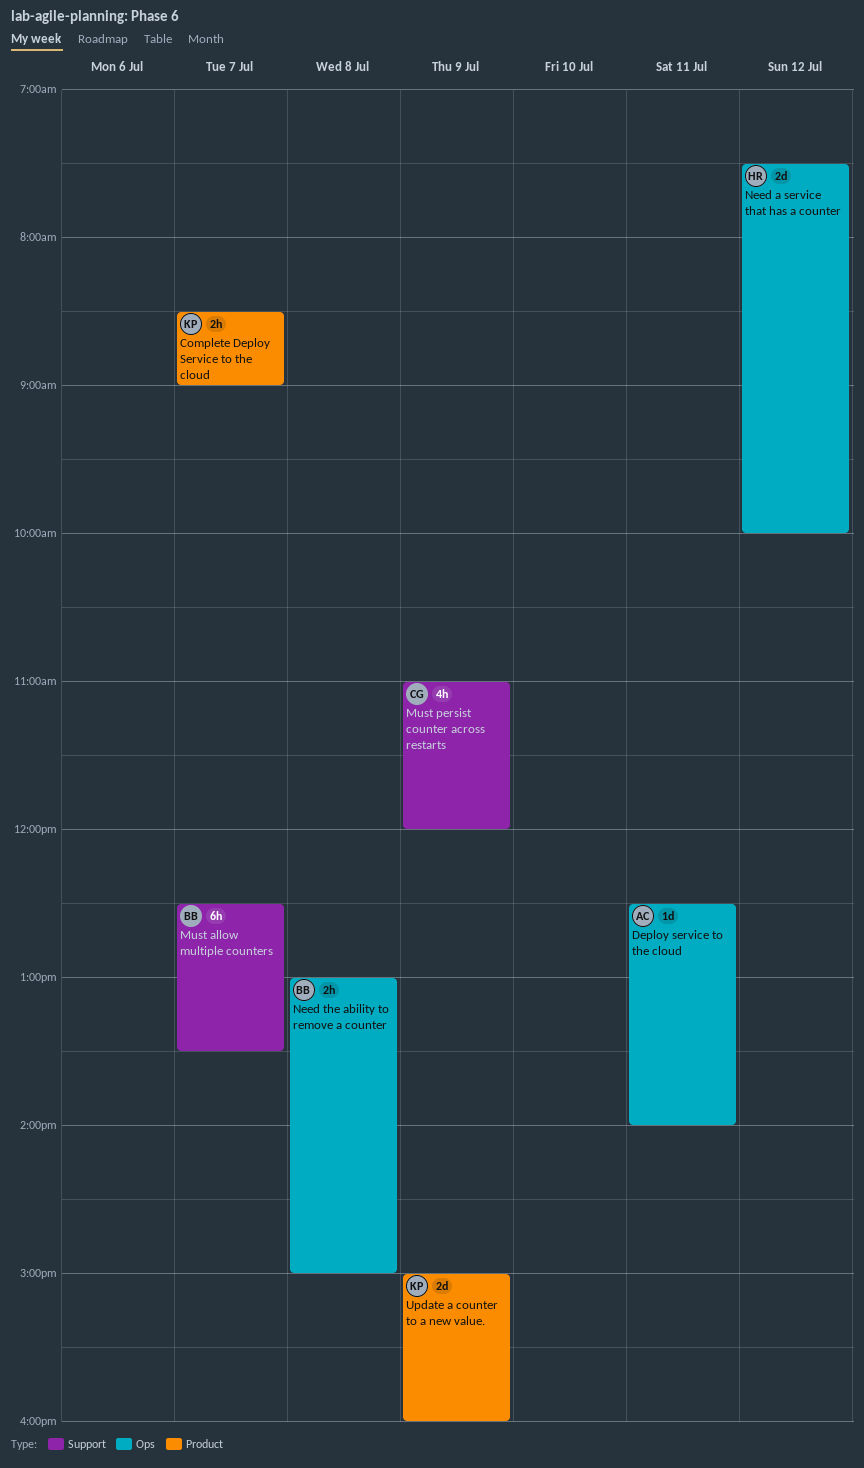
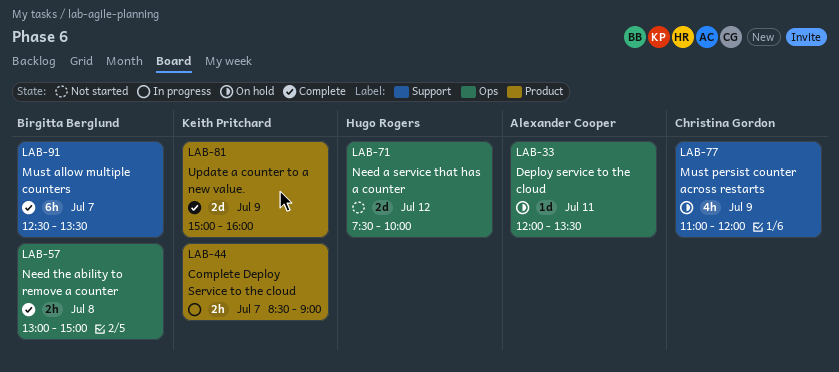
Deploy service to the cloud, begins: 12:30 -> 12:00
Deploy service to the cloud, ends: 14:00 -> 13:30

